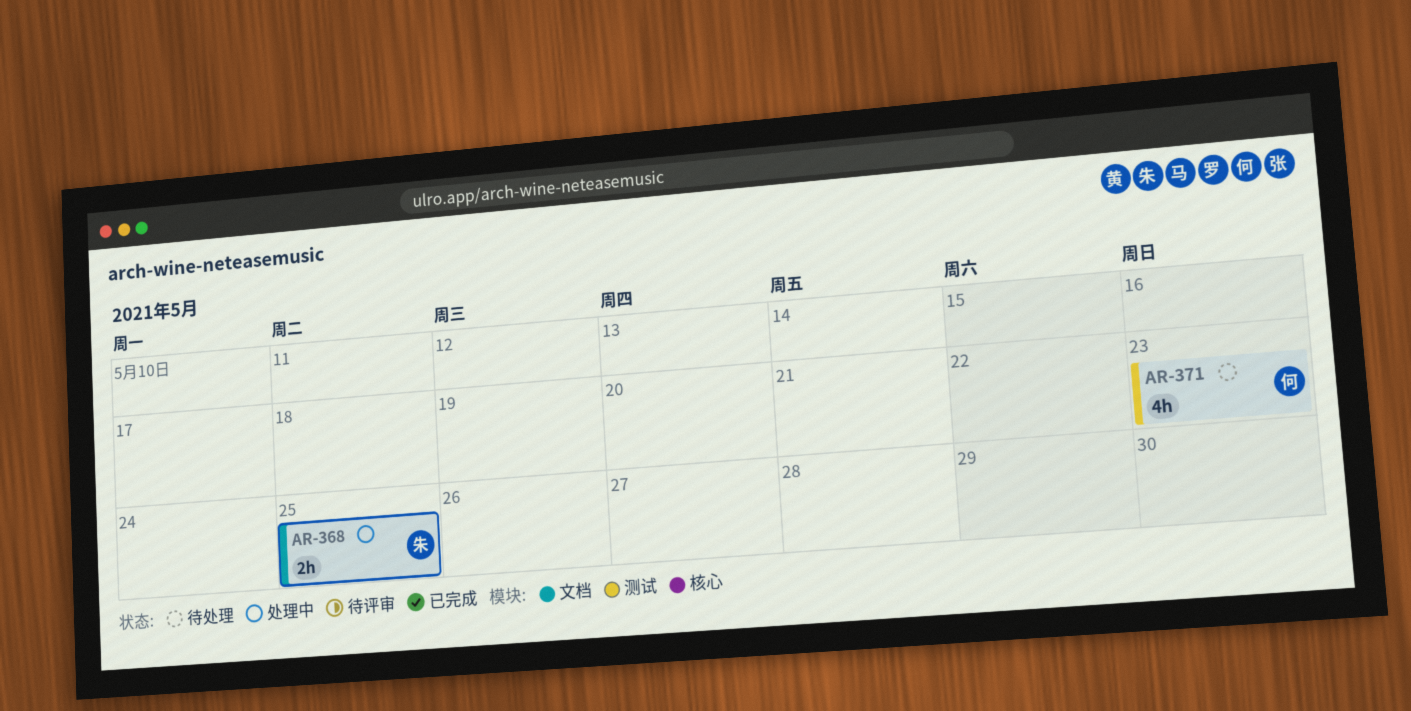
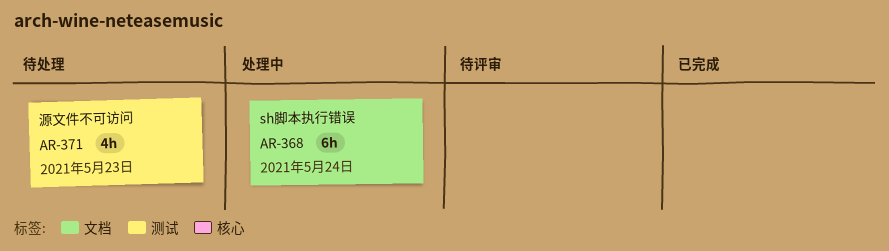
AR-368, estimate: 2h -> 6h
AR-368, due: May 25 -> May 24

